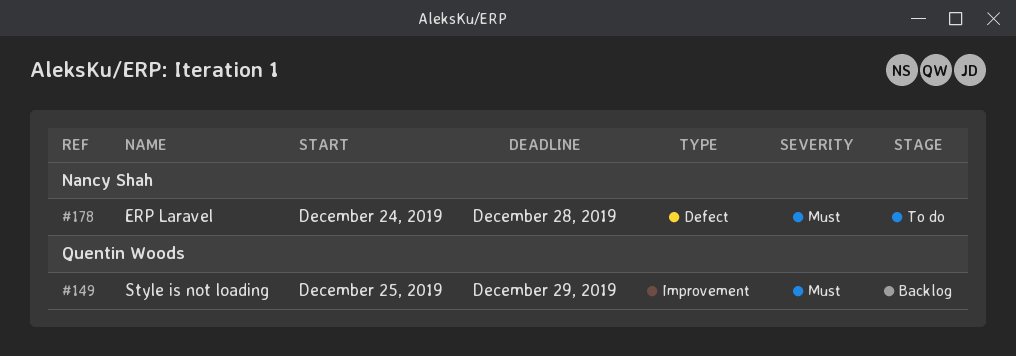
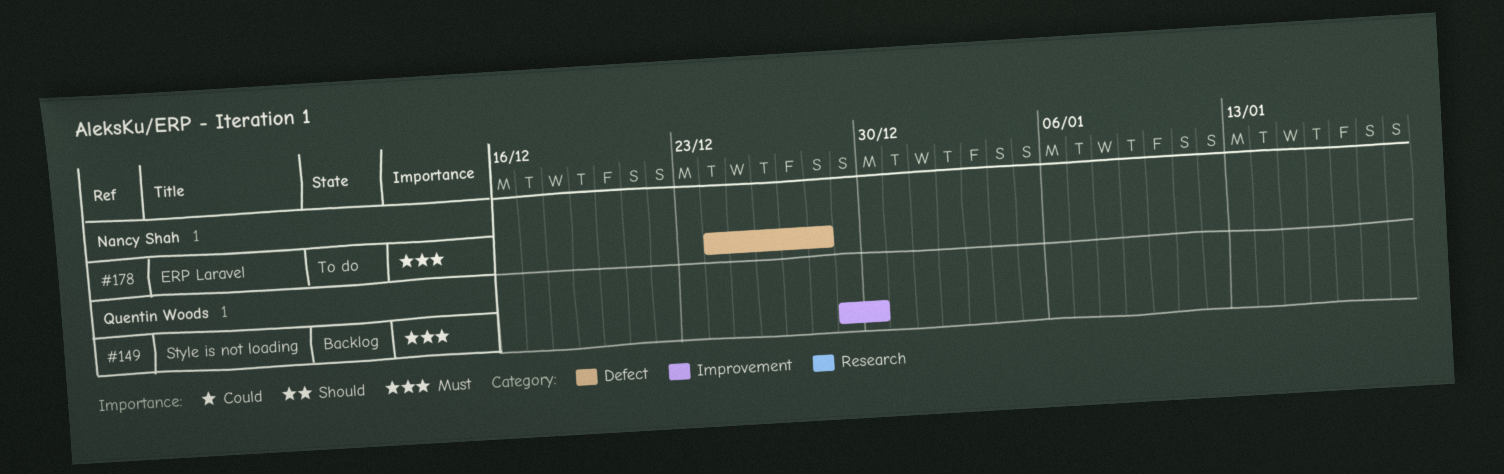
#149, start: Dec 25 -> Dec 29
#149, due: Dec 29 -> Dec 30

